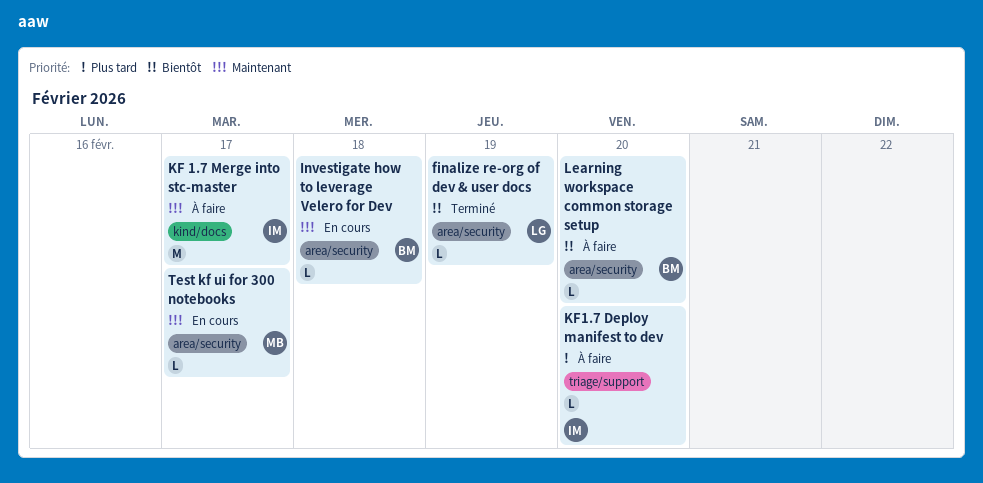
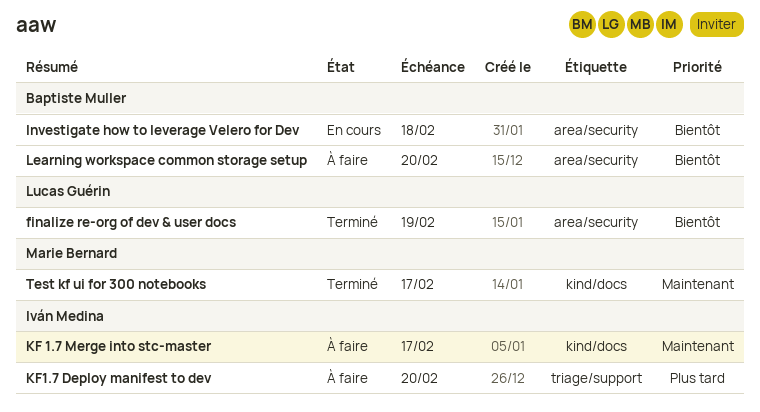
Investigate how to leverage Velero for Dev, priority: Maintenant -> Bientôt
Test kf ui for 300 notebooks, status: En cours -> Terminé
Test kf ui for 300 notebooks, label: area/security -> kind/docs

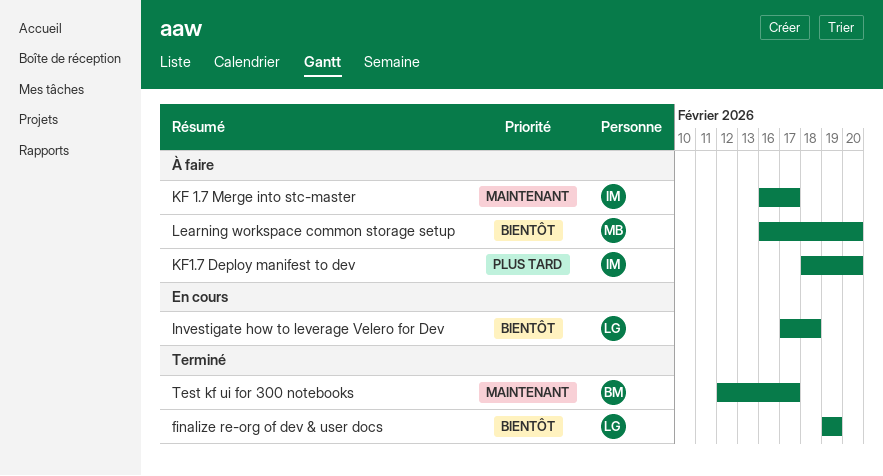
Investigate how to leverage Velero for Dev, owner: Baptiste Muller -> Lucas Guérin
Learning workspace common storage setup, owner: Baptiste Muller -> Marie Bernard
Test kf ui for 300 notebooks, owner: Marie Bernard -> Baptiste Muller

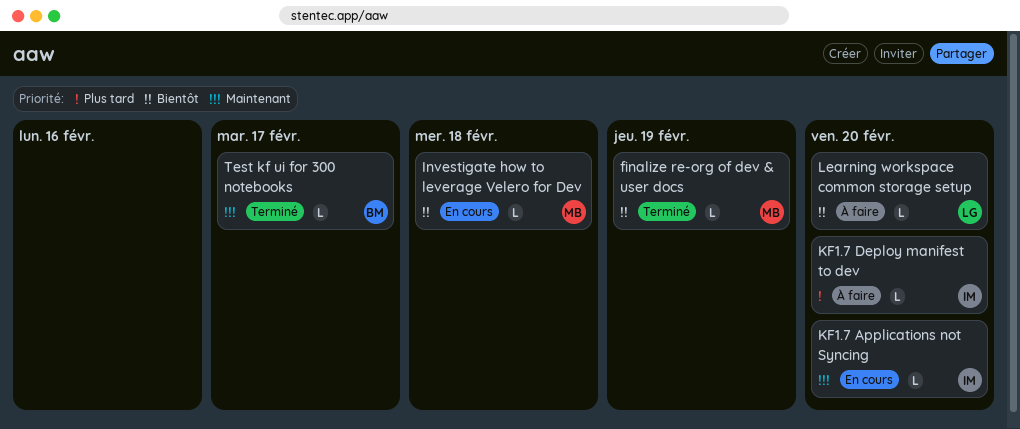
finalize re-org of dev & user docs, owner: LG -> MB
Investigate how to leverage Velero for Dev, owner: LG -> MB
KF 1.7 Merge into stc-master: present -> none
KF1.7 Applications not Syncing: none -> present
Learning workspace common storage setup, owner: MB -> LG

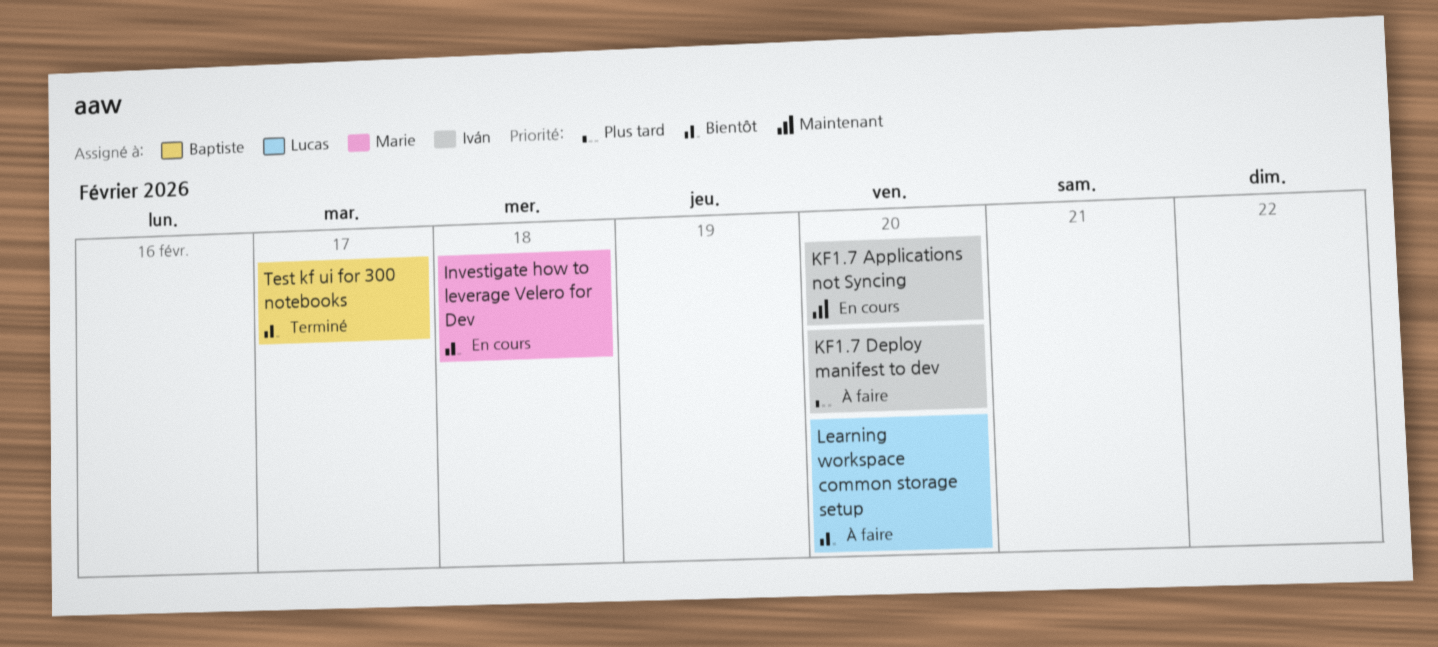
finalize re-org of dev & user docs: present -> none
Test kf ui for 300 notebooks, priority: Maintenant -> Bientôt

